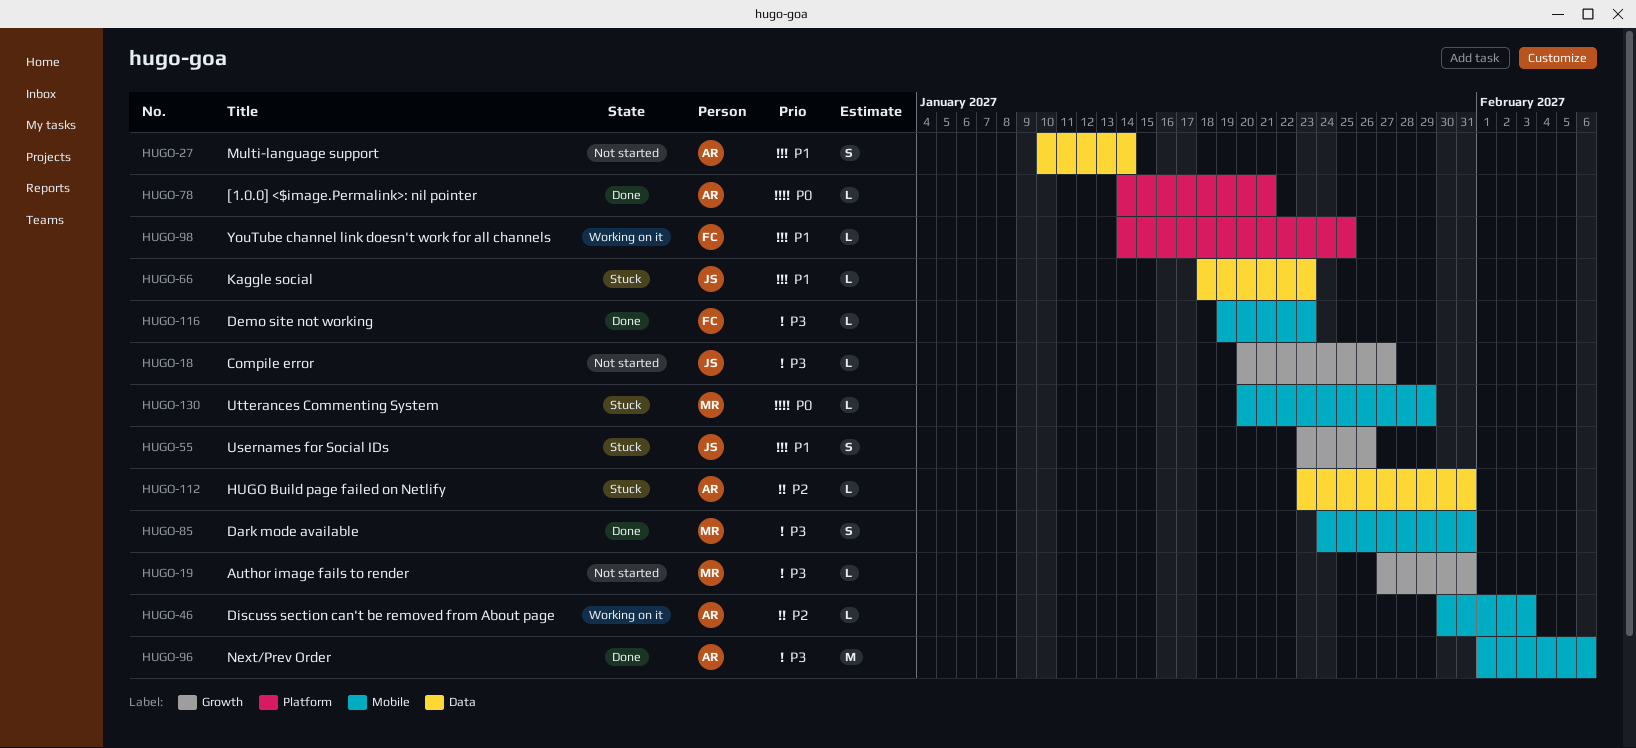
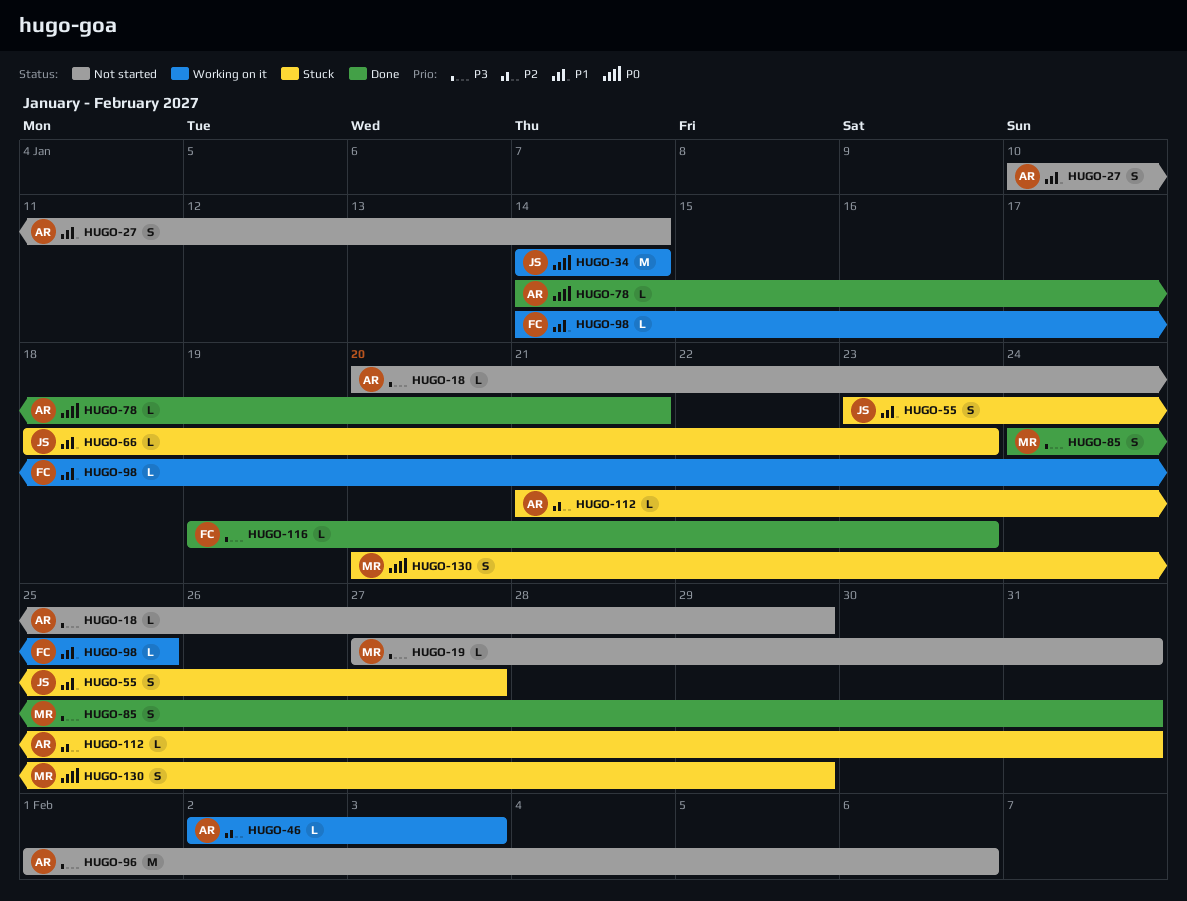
HUGO-18, owner: JS -> AR
HUGO-18, due: Jan 27 -> Jan 29
HUGO-34: none -> present
HUGO-46, start: Jan 30 -> Feb 2
HUGO-55, due: Jan 26 -> Jan 27
HUGO-96, status: Done -> Not started
HUGO-112, start: Jan 23 -> Jan 21
HUGO-130, estimate: L -> S

